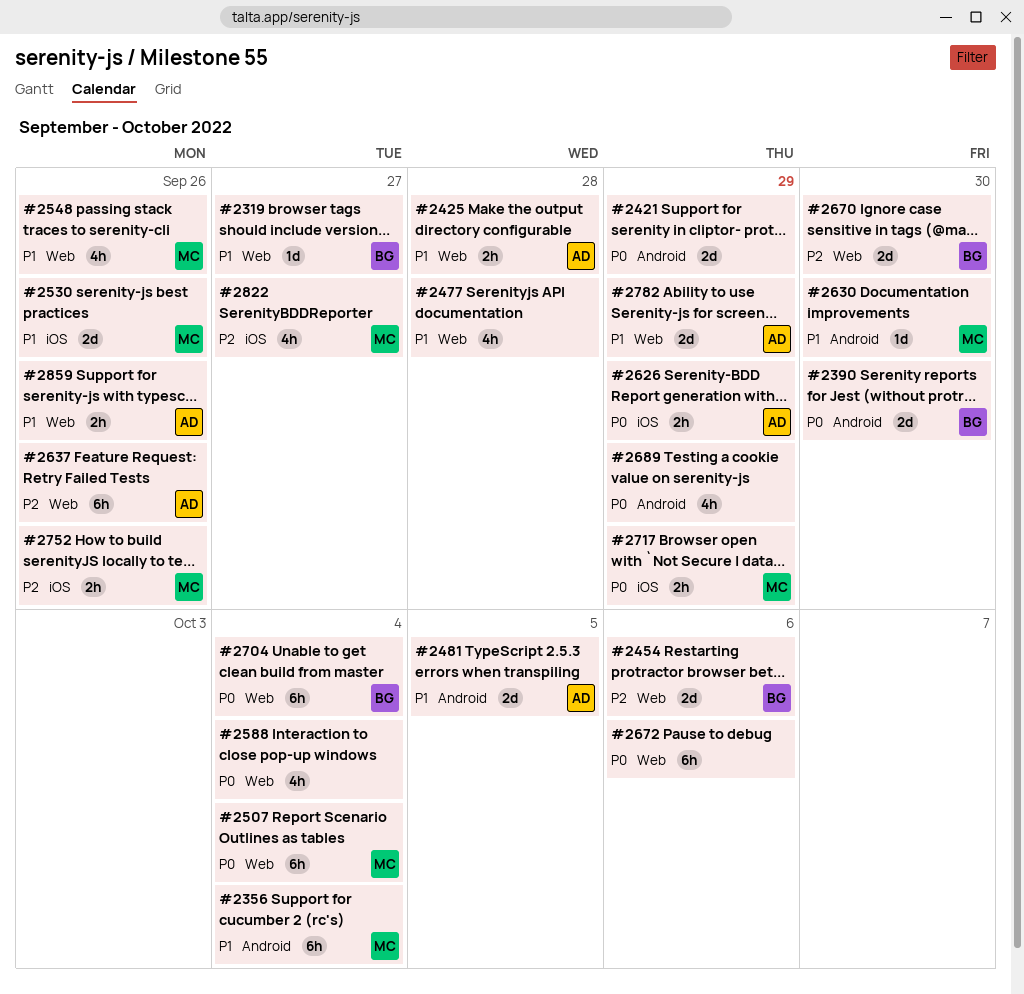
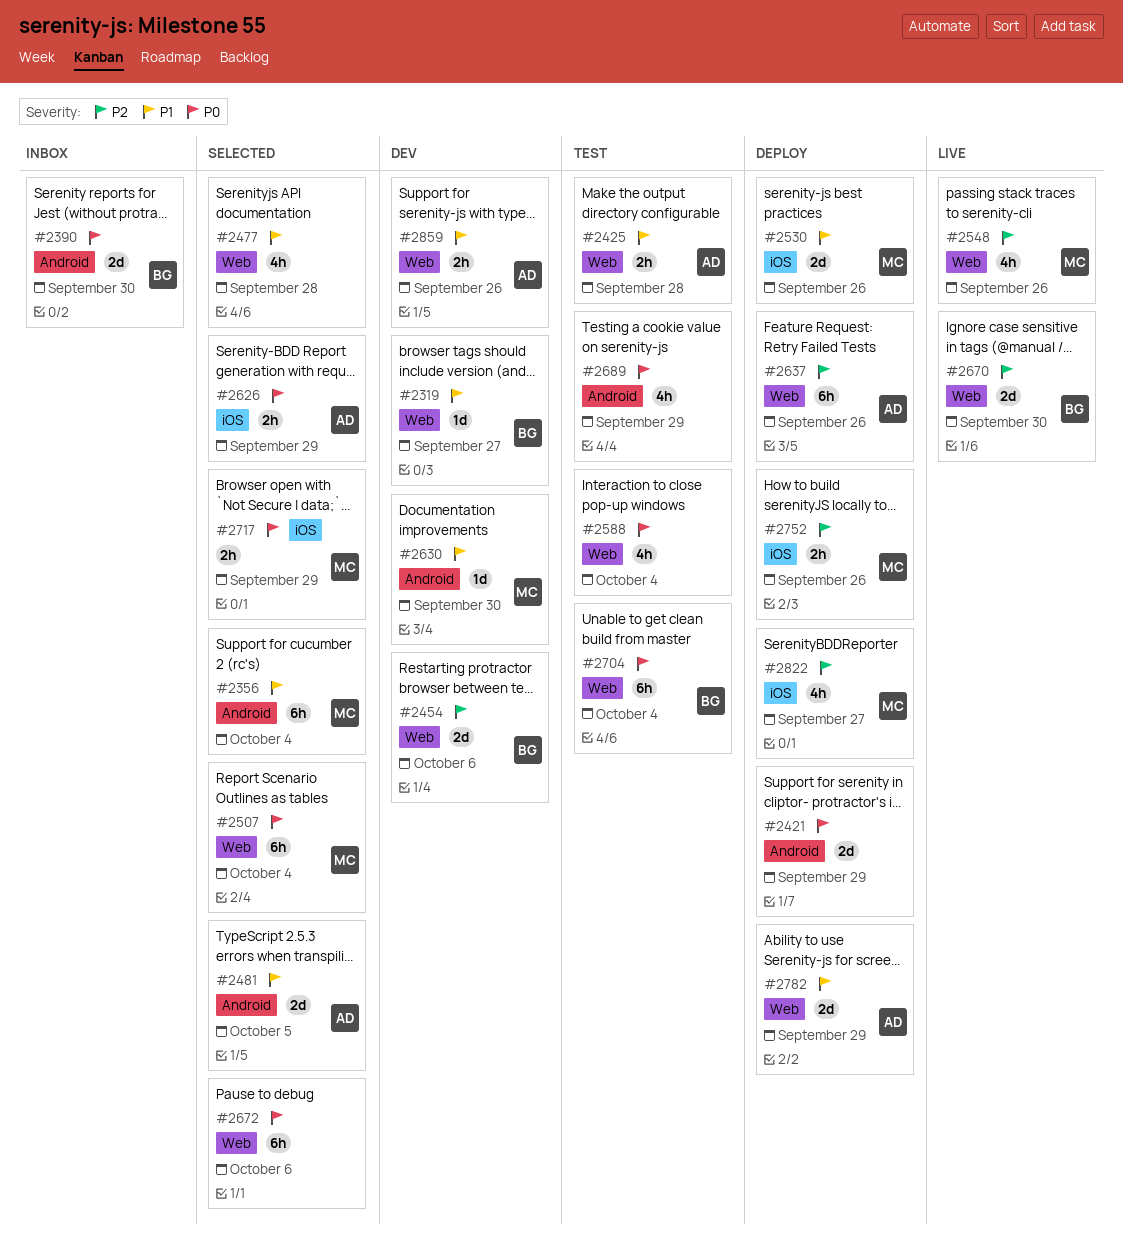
#2548, priority: P1 -> P2

